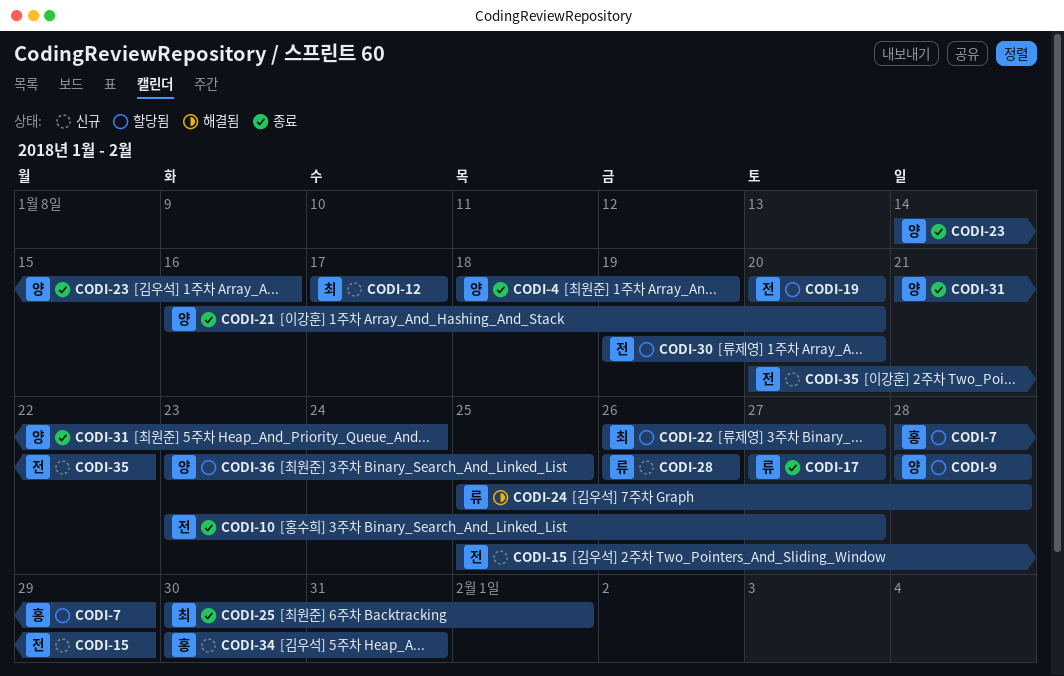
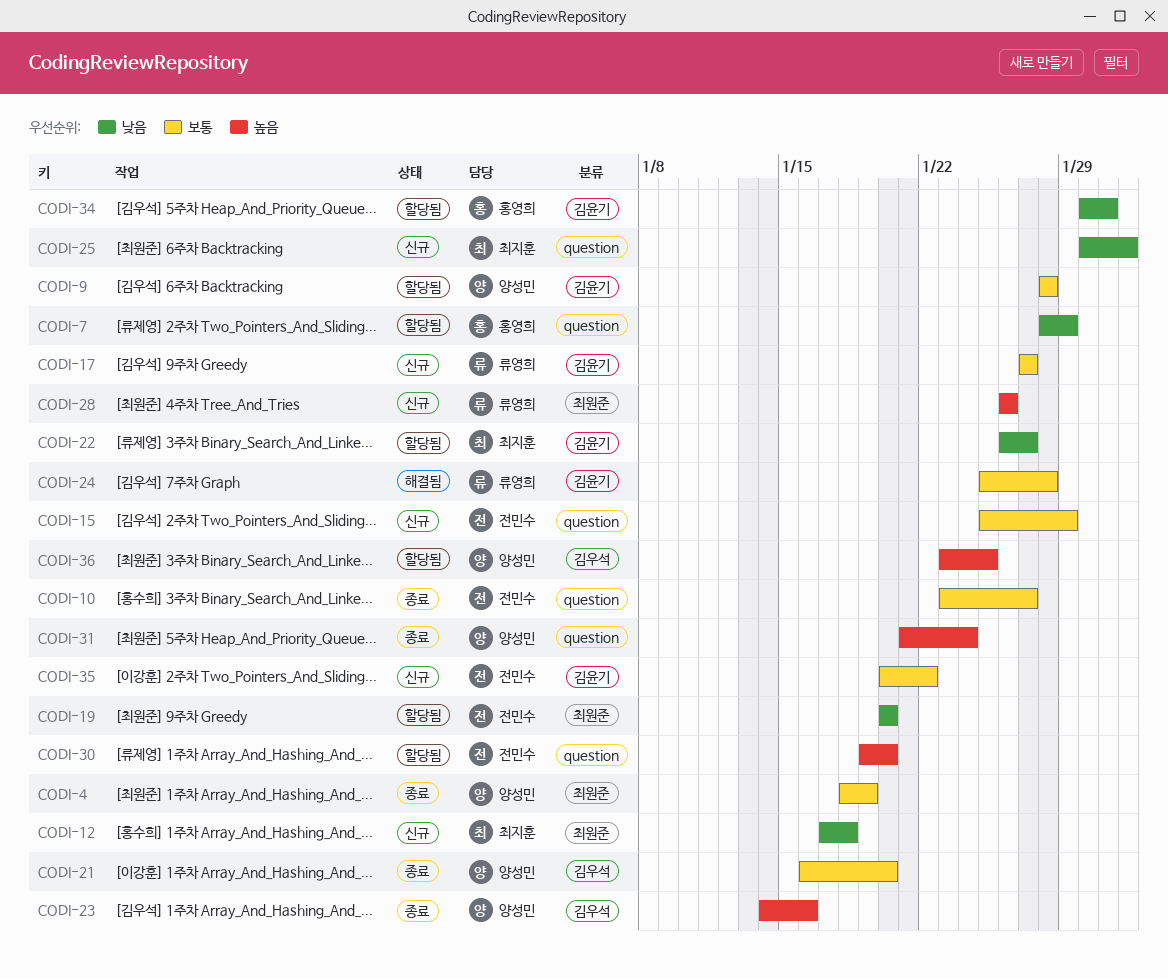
CODI-12, due: Jan 17 -> Jan 18
CODI-17, status: 종료 -> 신규
CODI-25, status: 종료 -> 신규
CODI-34, status: 신규 -> 할당됨

